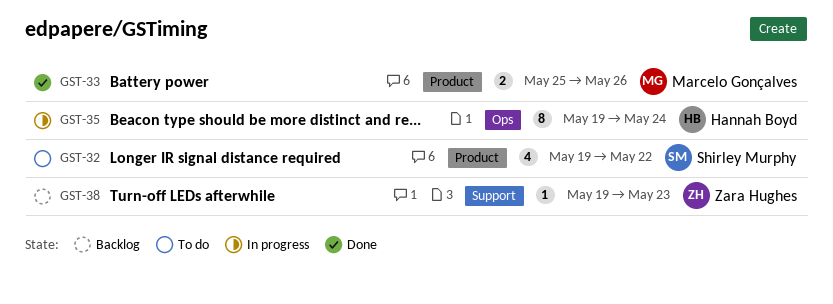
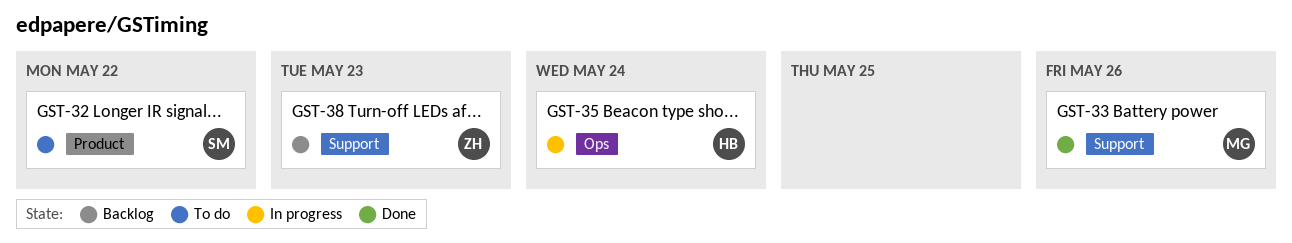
GST-33, label: Product -> Support

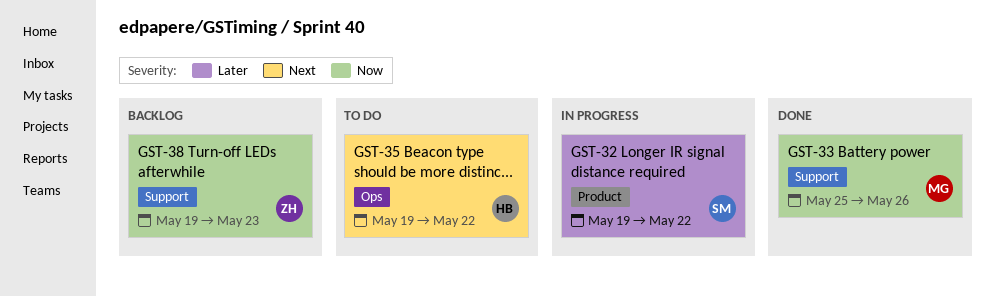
GST-32, status: To do -> In progress
GST-35, status: In progress -> To do
GST-35, due: May 24 -> May 22

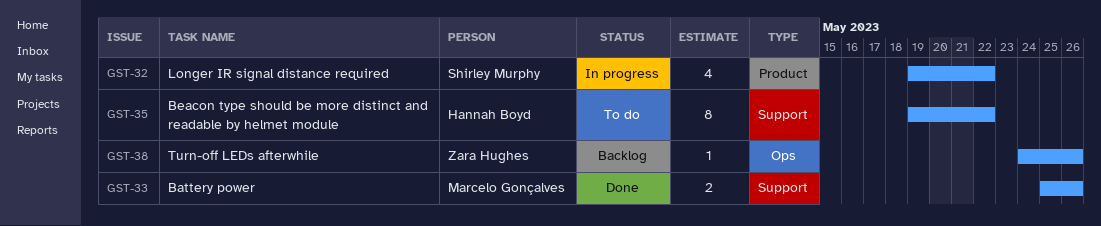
GST-35, label: Ops -> Support
GST-38, label: Support -> Ops
GST-38, start: May 19 -> May 24
GST-38, due: May 23 -> May 26

